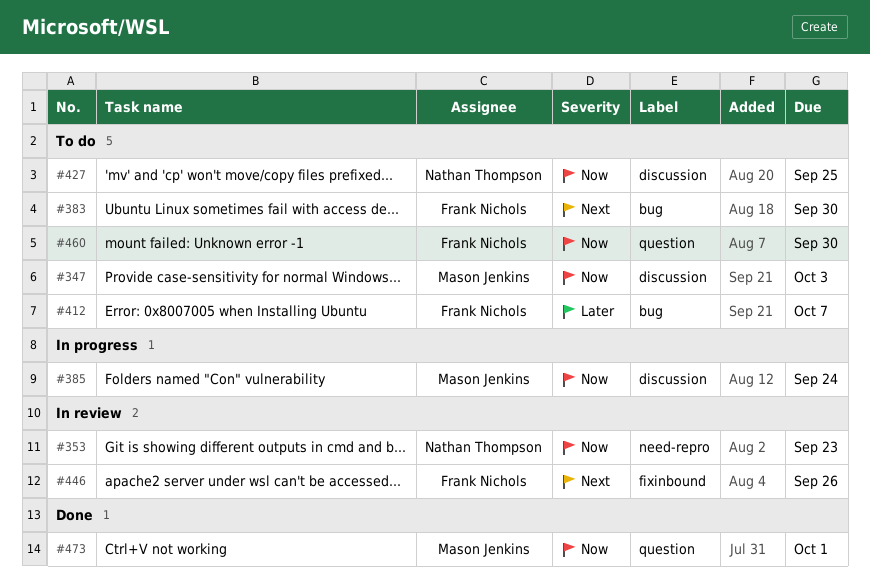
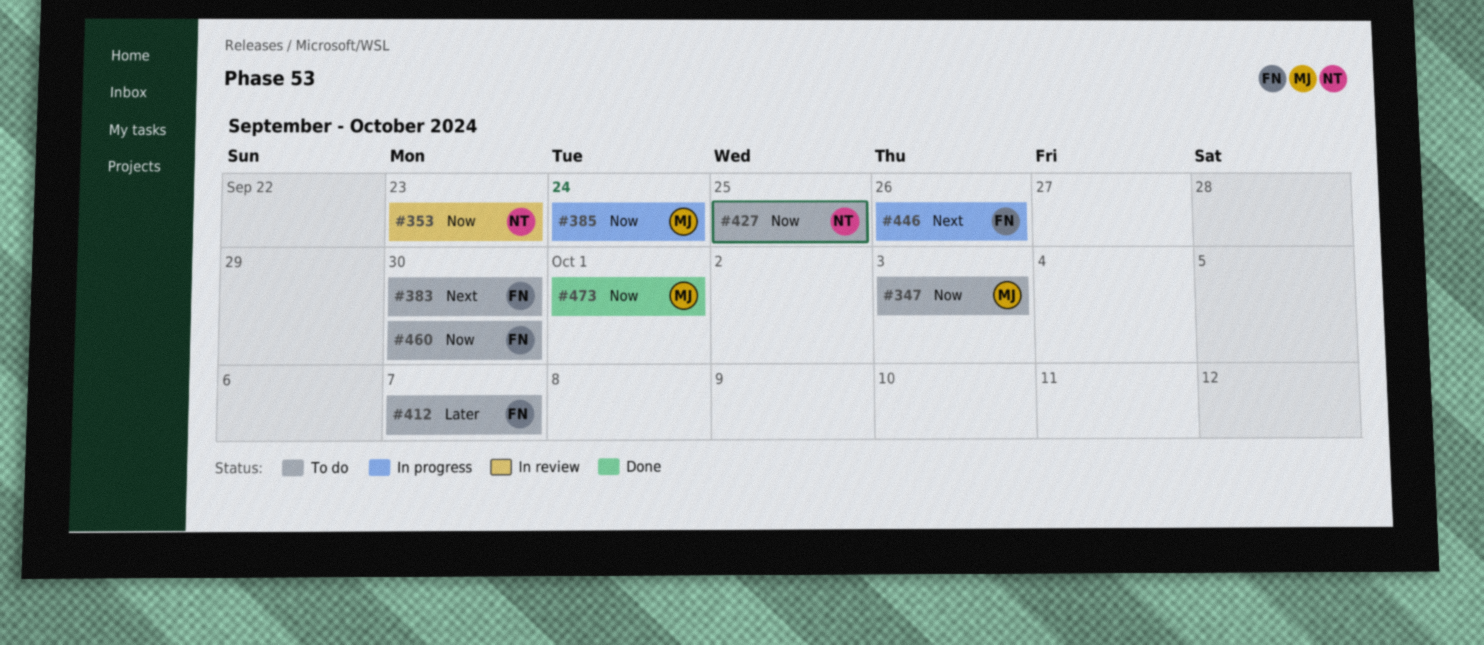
#446, status: In review -> In progress

